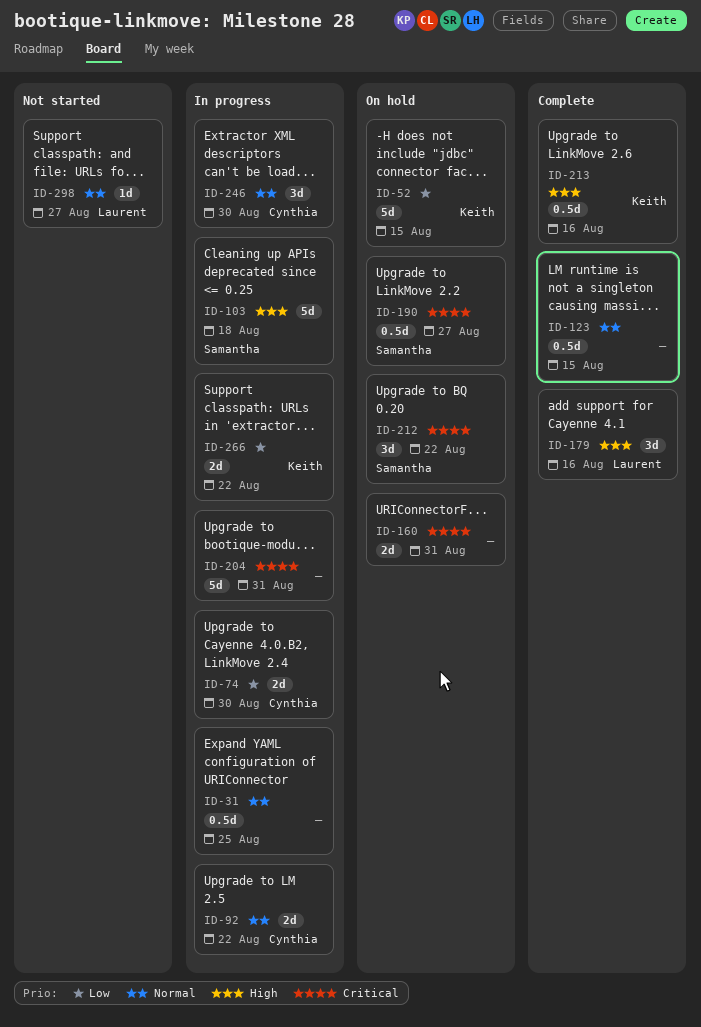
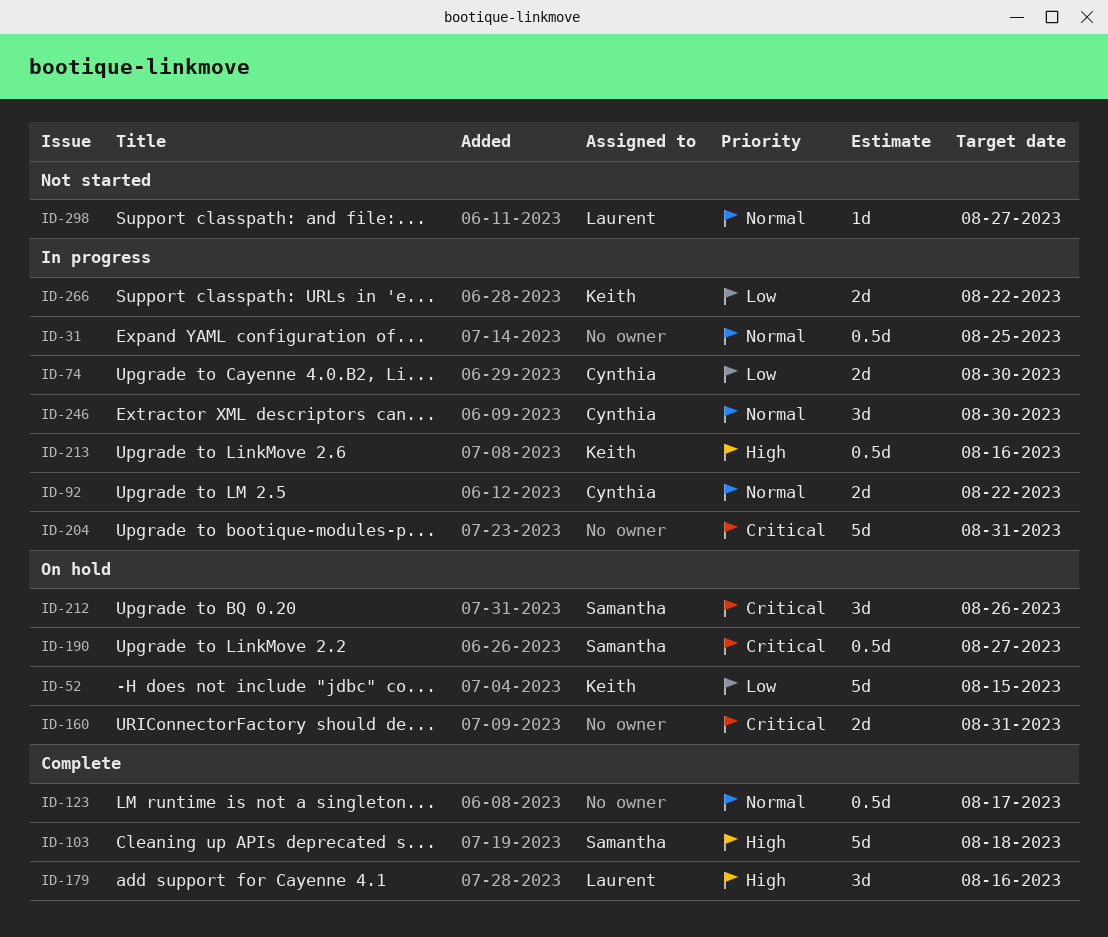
ID-103, status: In progress -> Complete
ID-123, due: Aug 15 -> Aug 17
ID-212, due: Aug 22 -> Aug 26
ID-213, status: Complete -> In progress

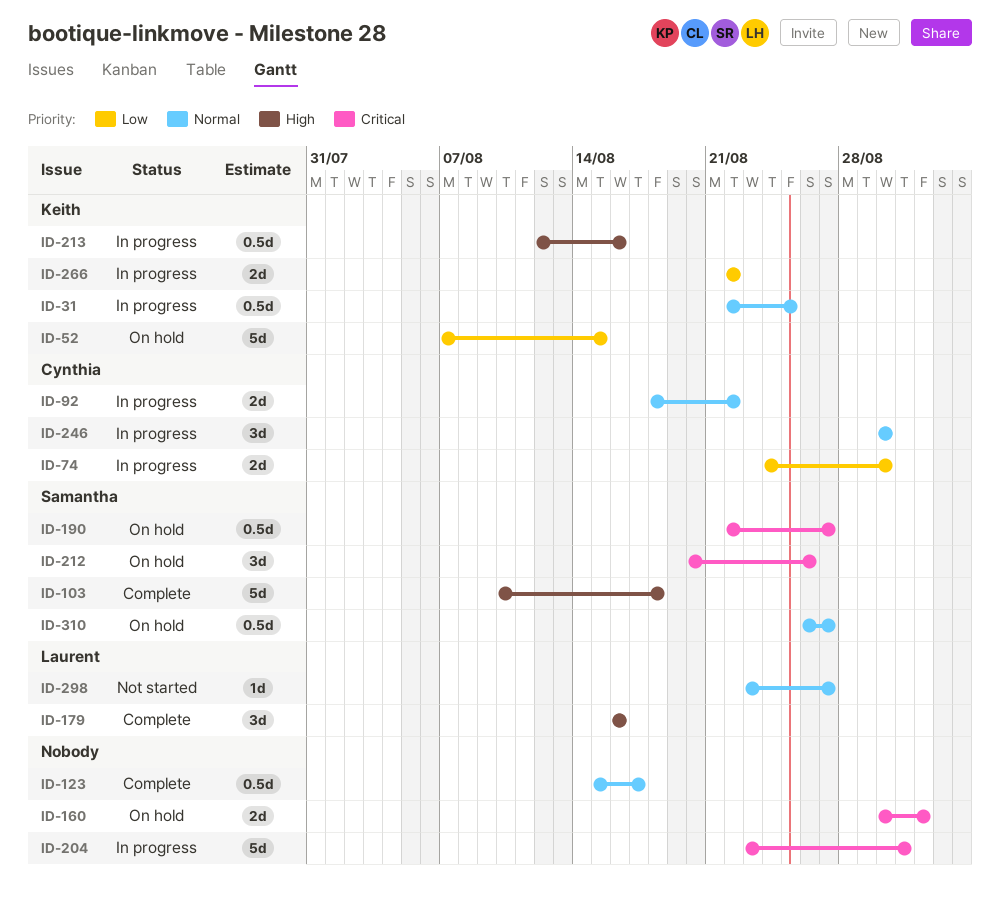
ID-31, owner: none -> Keith
ID-160, due: Aug 31 -> Sep 1
ID-310: none -> present

